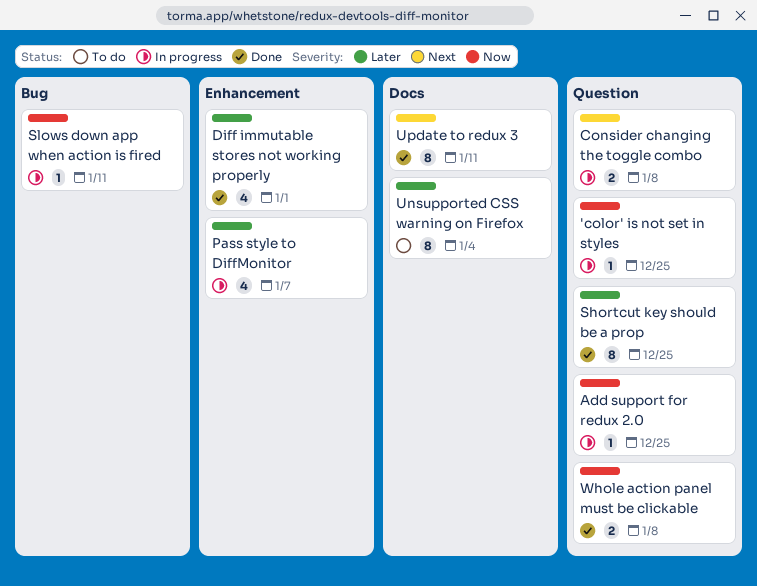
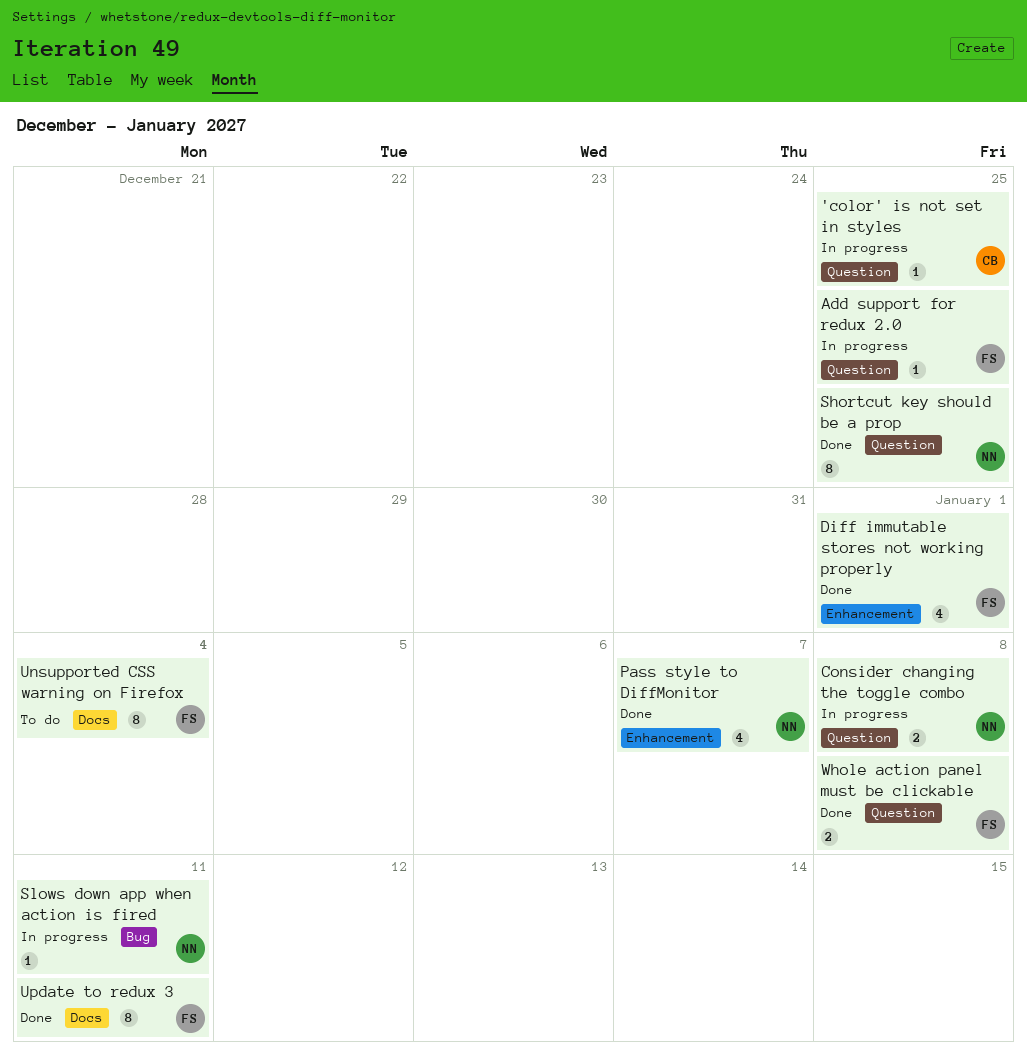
Pass style to DiffMonitor, status: In progress -> Done

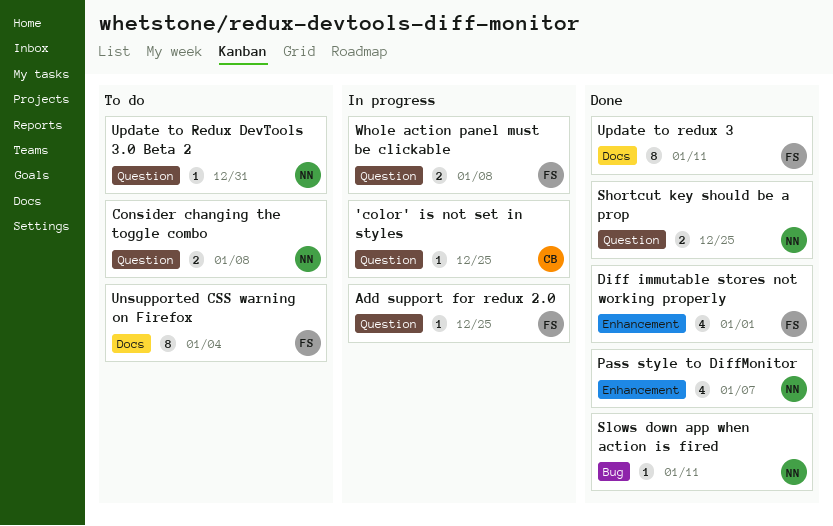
Consider changing the toggle combo, status: In progress -> To do
Shortcut key should be a prop, estimate: 8 -> 2
Slows down app when action is fired, status: In progress -> Done
Update to Redux DevTools 3.0 Beta 2: none -> present
Whole action panel must be clickable, status: Done -> In progress

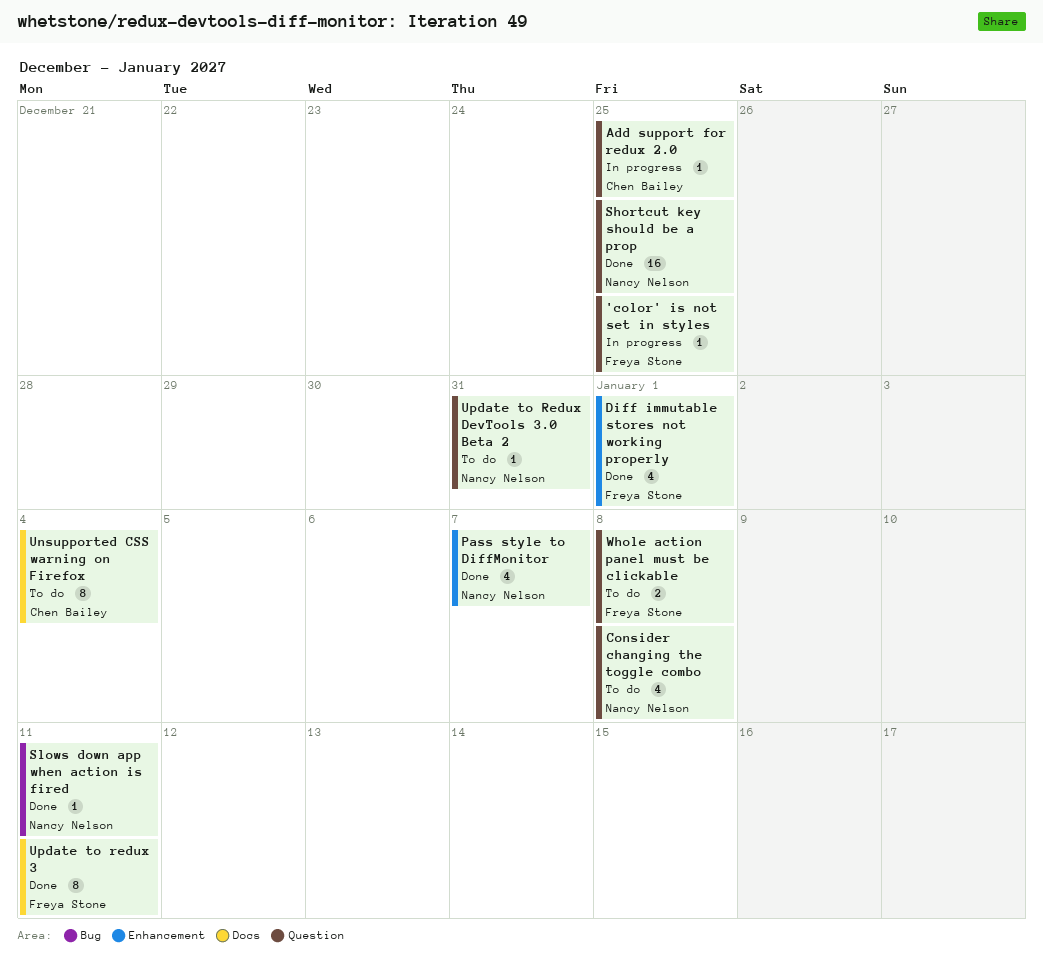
'color' is not set in styles, owner: Chen Bailey -> Freya Stone
Add support for redux 2.0, owner: Freya Stone -> Chen Bailey
Consider changing the toggle combo, estimate: 2 -> 4
Shortcut key should be a prop, estimate: 2 -> 16
Unsupported CSS warning on Firefox, owner: Freya Stone -> Chen Bailey
Whole action panel must be clickable, status: In progress -> To do

